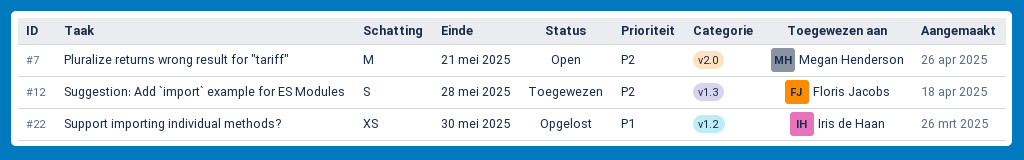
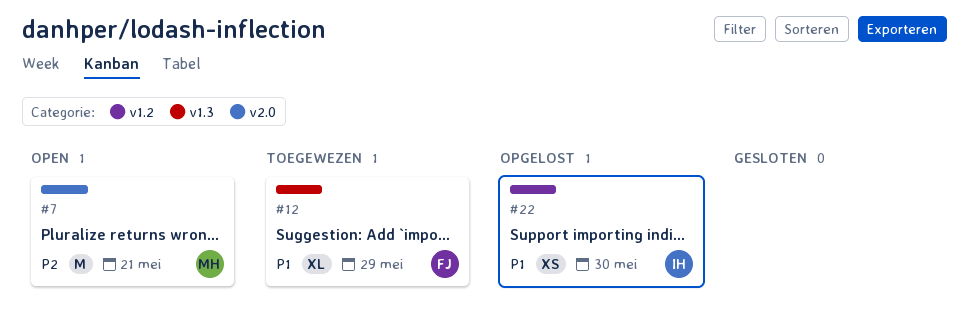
#12, priority: P2 -> P1
#12, estimate: S -> XL
#12, due: May 28 -> May 29

